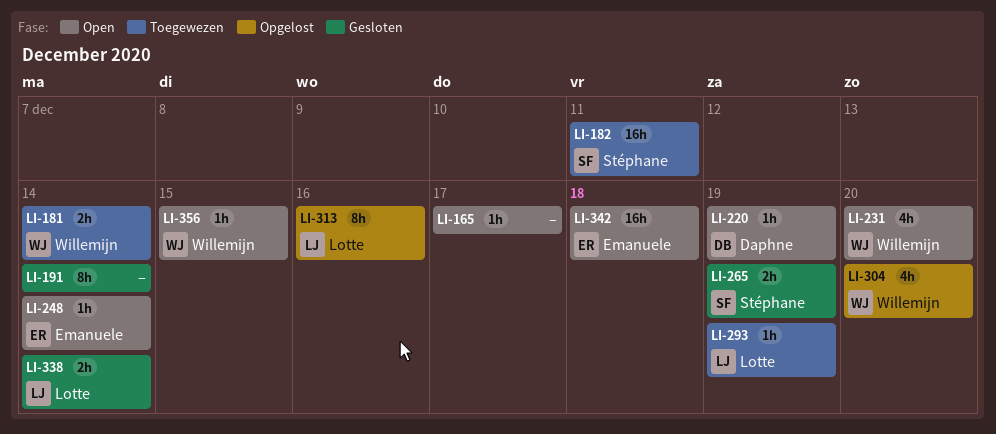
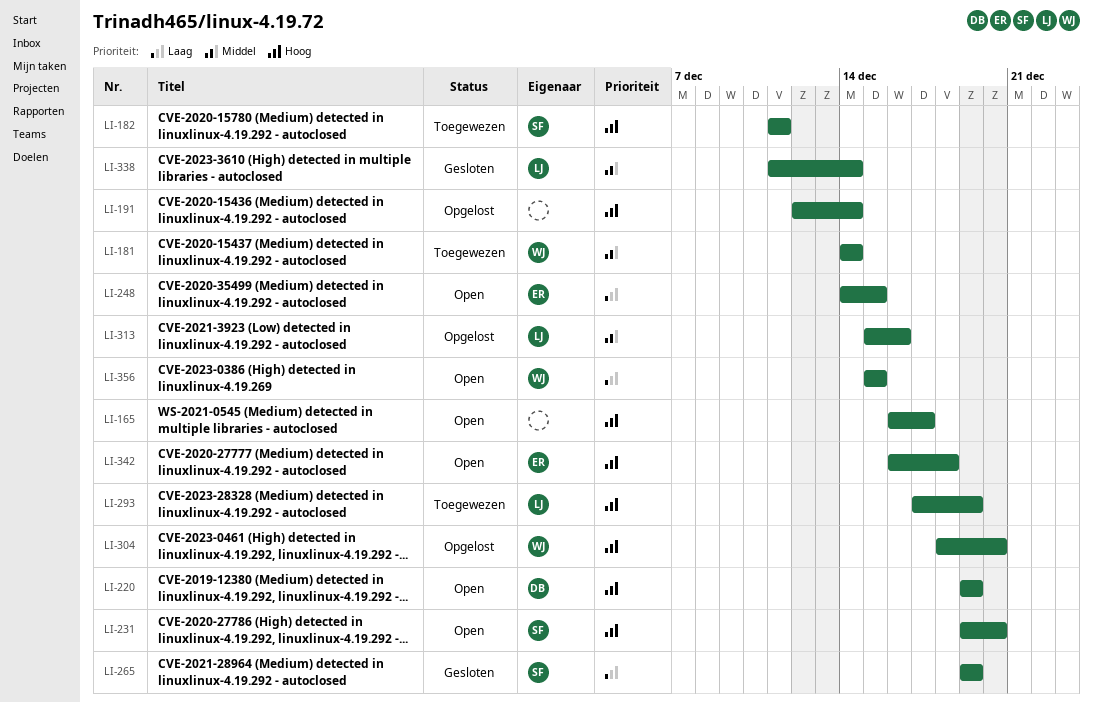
LI-191, status: Gesloten -> Opgelost
LI-231, owner: Willemijn -> Stéphane
LI-248, due: Dec 14 -> Dec 15

